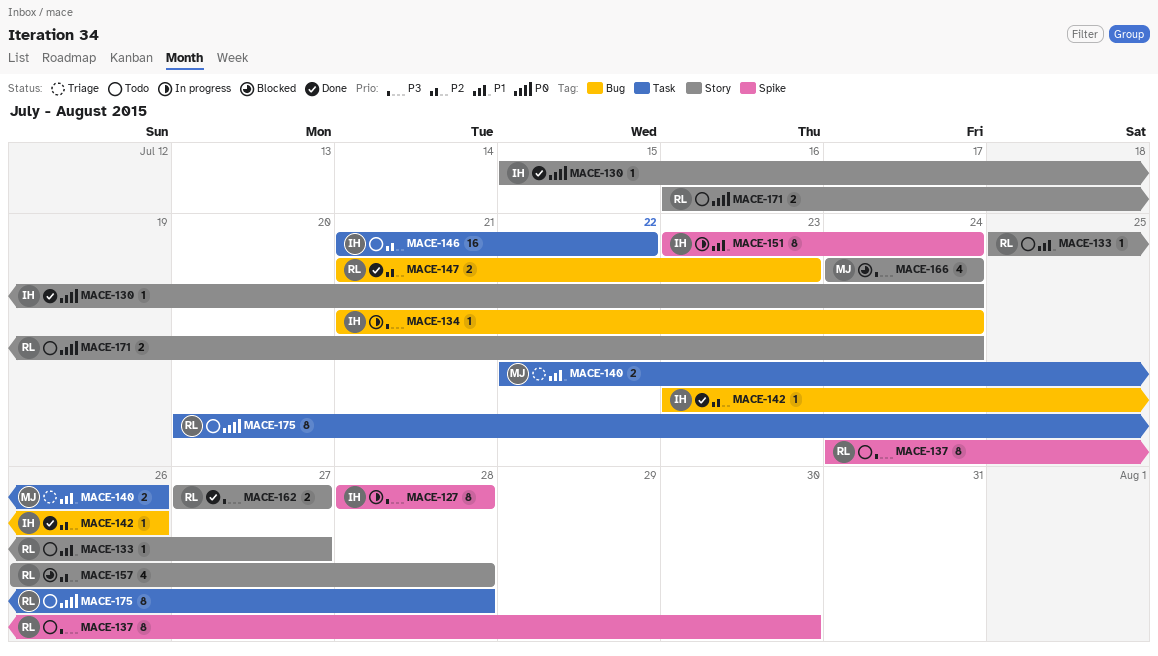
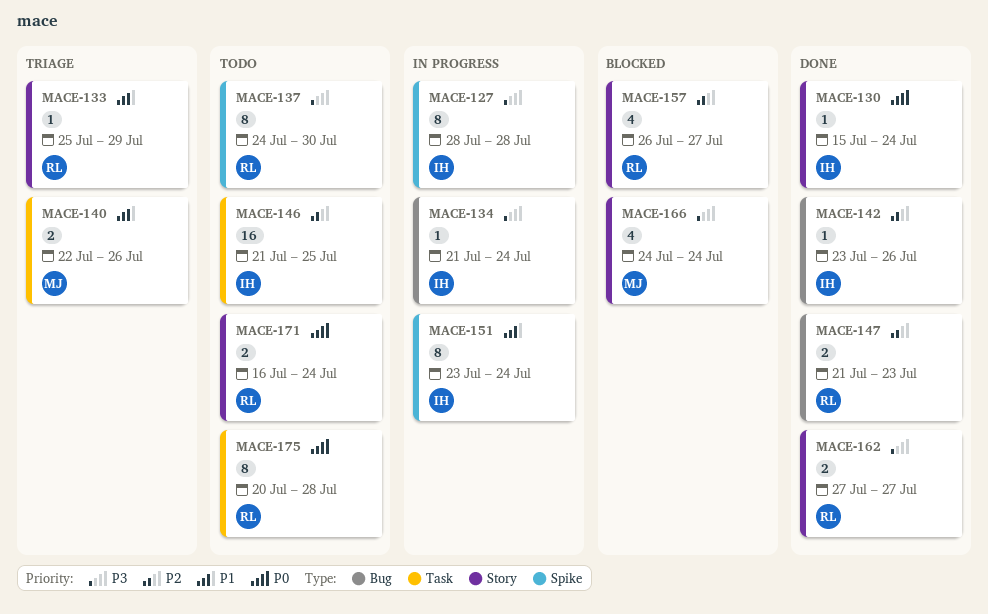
MACE-133, status: Todo -> Triage
MACE-133, due: Jul 27 -> Jul 29
MACE-146, due: Jul 22 -> Jul 25
MACE-157, due: Jul 28 -> Jul 27

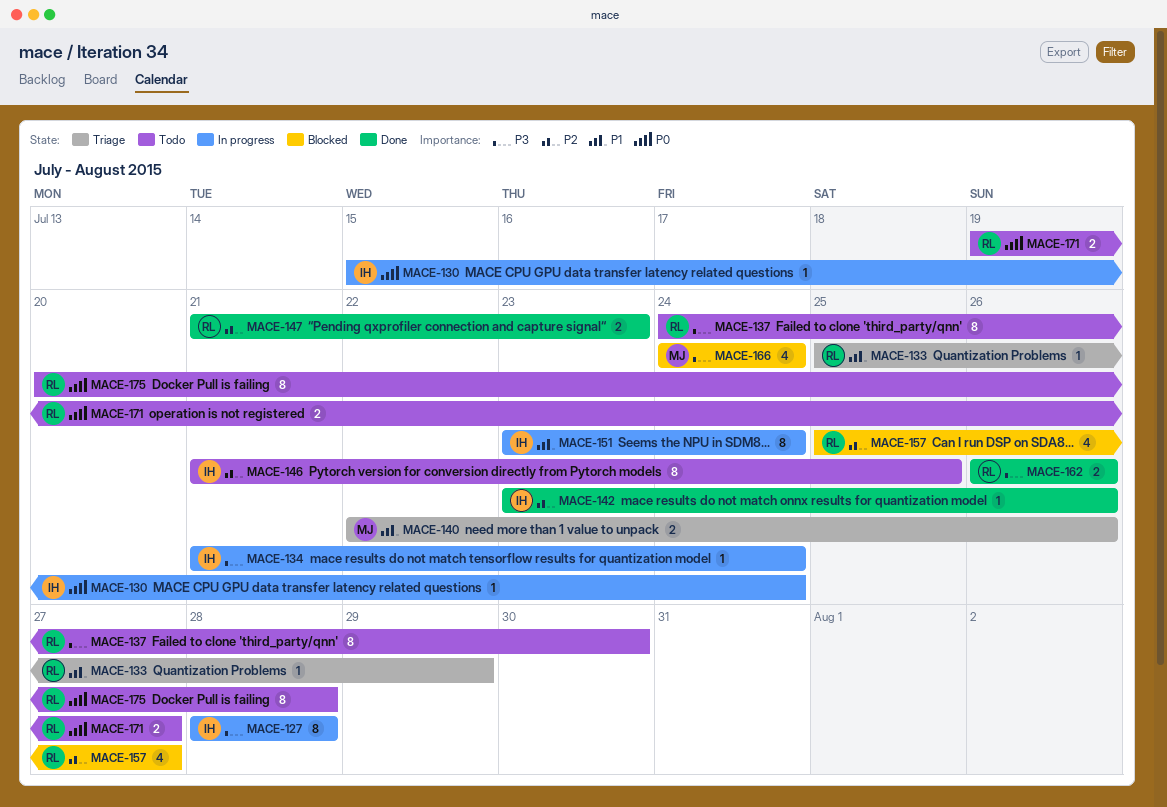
MACE-130, status: Done -> In progress
MACE-146, estimate: 16 -> 8
MACE-157, start: Jul 26 -> Jul 25
MACE-162, start: Jul 27 -> Jul 26
MACE-162, due: Jul 27 -> Jul 26
MACE-171, start: Jul 16 -> Jul 19
MACE-171, due: Jul 24 -> Jul 27

